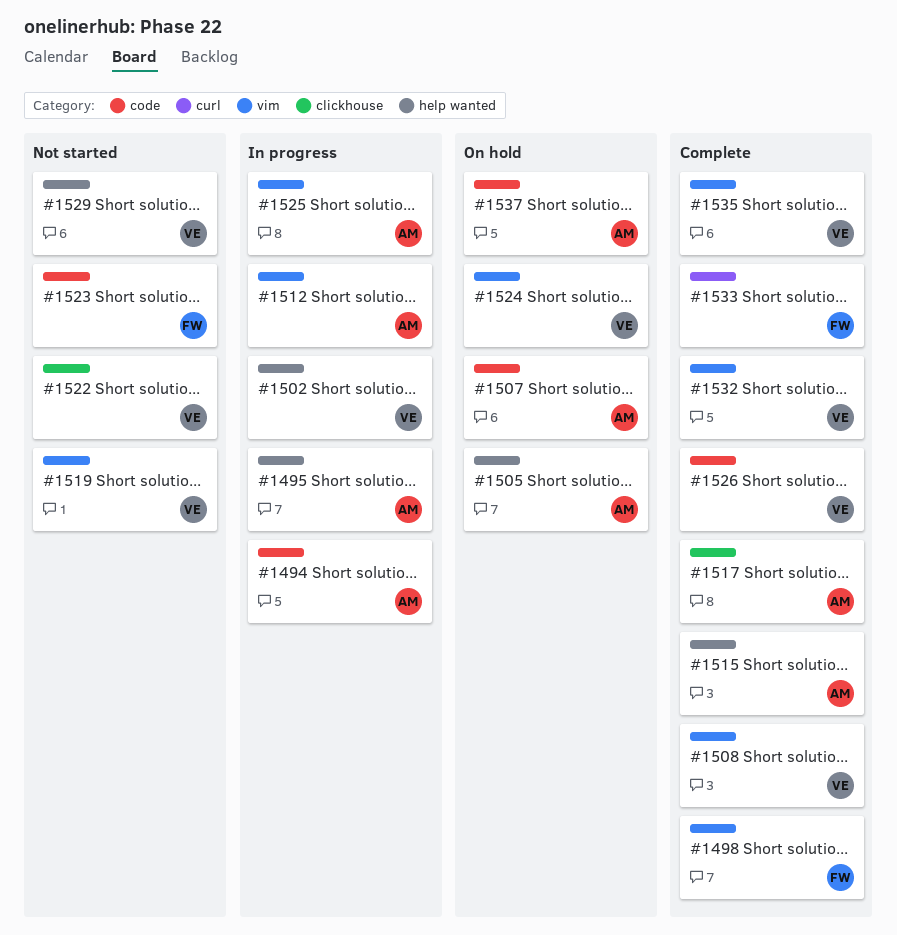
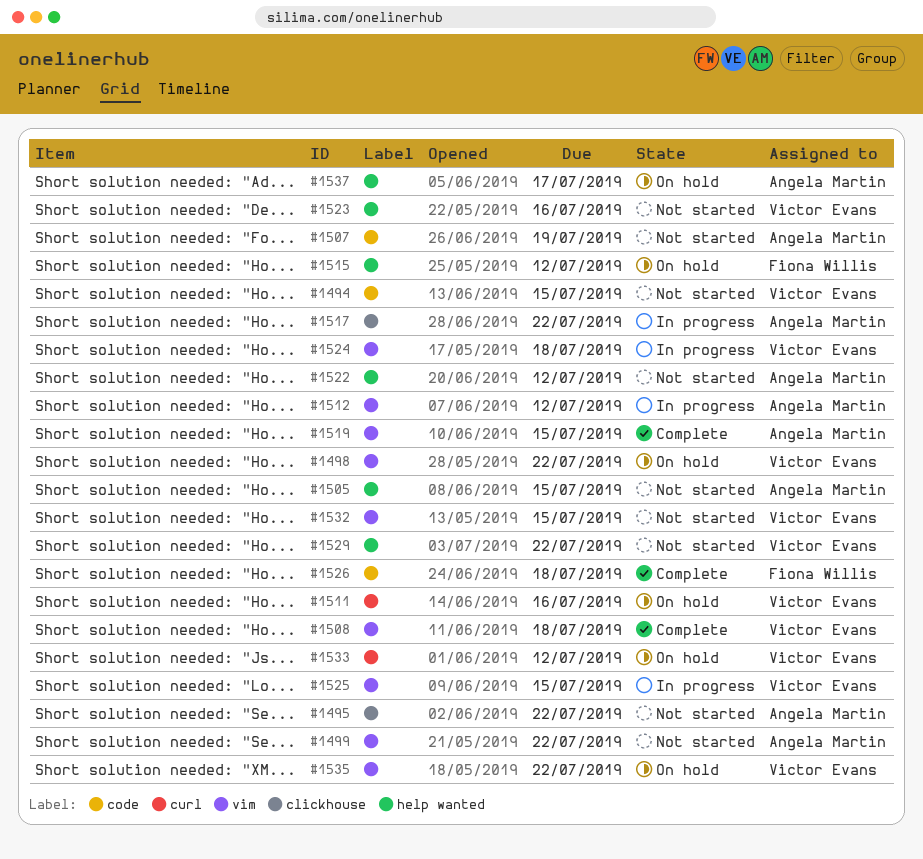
#1494, status: In progress -> Not started
#1494, owner: Angela Martin -> Victor Evans
#1495, status: In progress -> Not started
#1495, label: help wanted -> clickhouse
#1498, status: Complete -> On hold
#1498, owner: Fiona Willis -> Victor Evans
#1499: none -> present
#1502: present -> none
#1505, status: On hold -> Not started
#1507, status: On hold -> Not started
#1511: none -> present
#1515, status: Complete -> On hold
#1515, owner: Angela Martin -> Fiona Willis
#1517, status: Complete -> In progress
#1519, status: Not started -> Complete
#1519, owner: Victor Evans -> Angela Martin
#1522, owner: Victor Evans -> Angela Martin
#1522, label: clickhouse -> help wanted
#1523, owner: Fiona Willis -> Victor Evans
#1523, label: code -> help wanted
#1524, status: On hold -> In progress
#1525, owner: Angela Martin -> Victor Evans
#1526, owner: Victor Evans -> Fiona Willis
#1532, status: Complete -> Not started
#1533, status: Complete -> On hold
#1533, owner: Fiona Willis -> Victor Evans
#1535, status: Complete -> On hold
#1537, label: code -> help wanted

